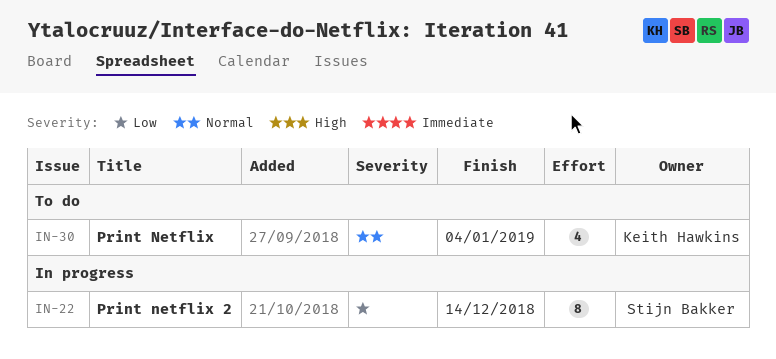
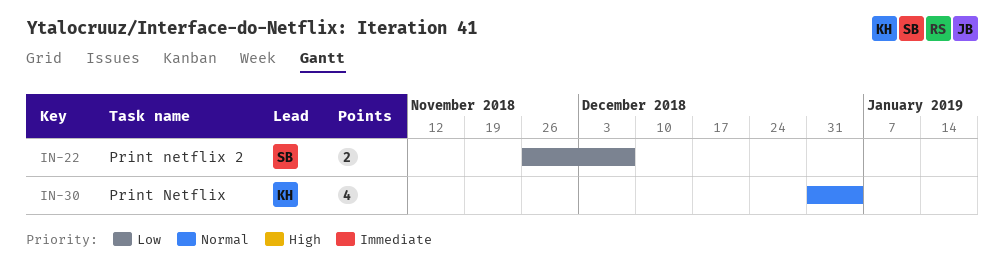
IN-22, estimate: 8 -> 2
IN-22, due: Dec 14 -> Dec 7

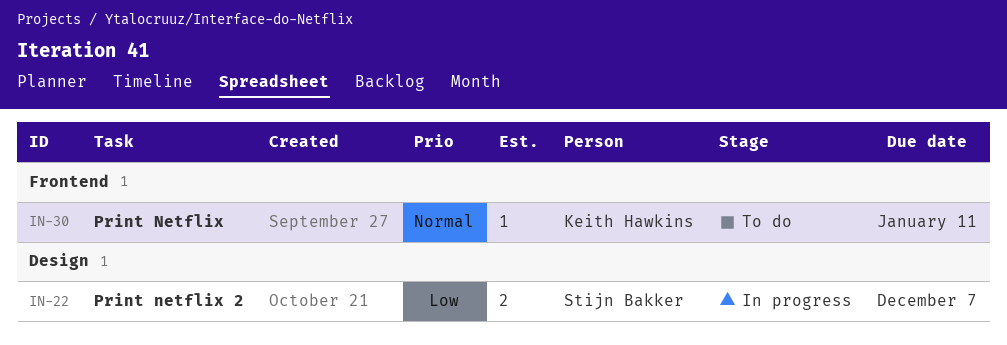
IN-30, estimate: 4 -> 1
IN-30, due: Jan 4 -> Jan 11

